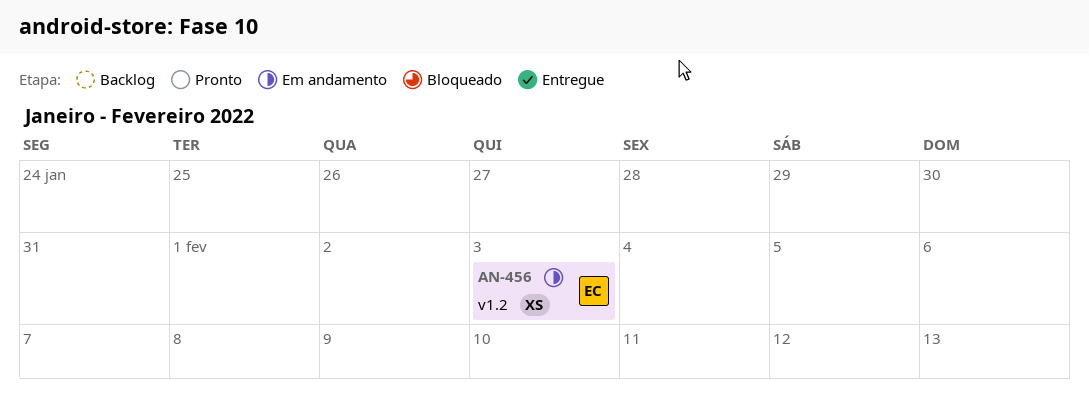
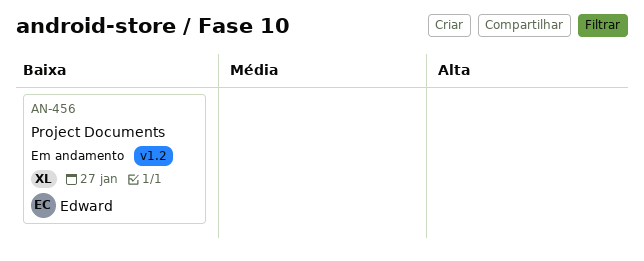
AN-456, estimate: XS -> XL
AN-456, due: Feb 3 -> Jan 27

